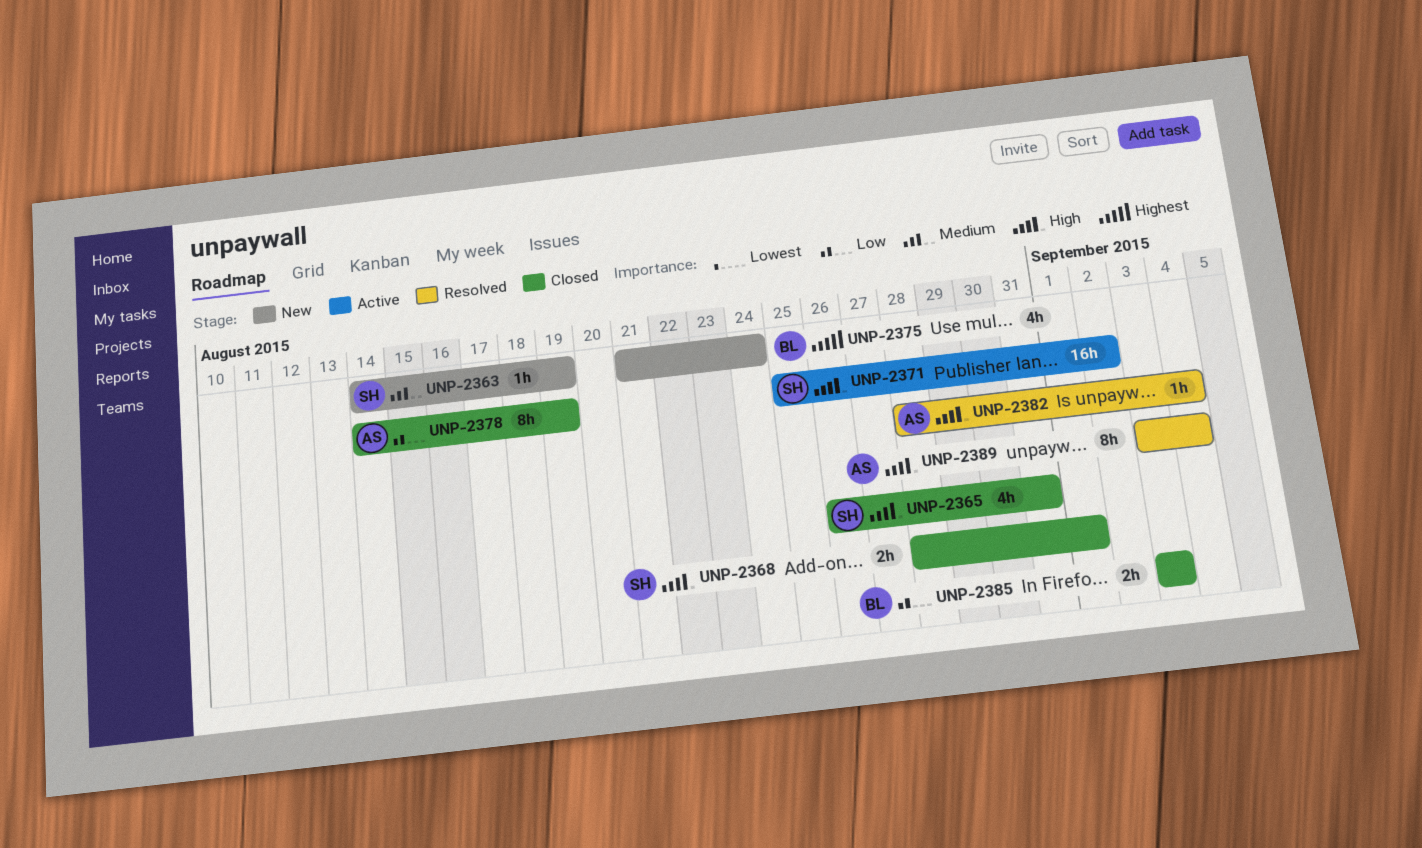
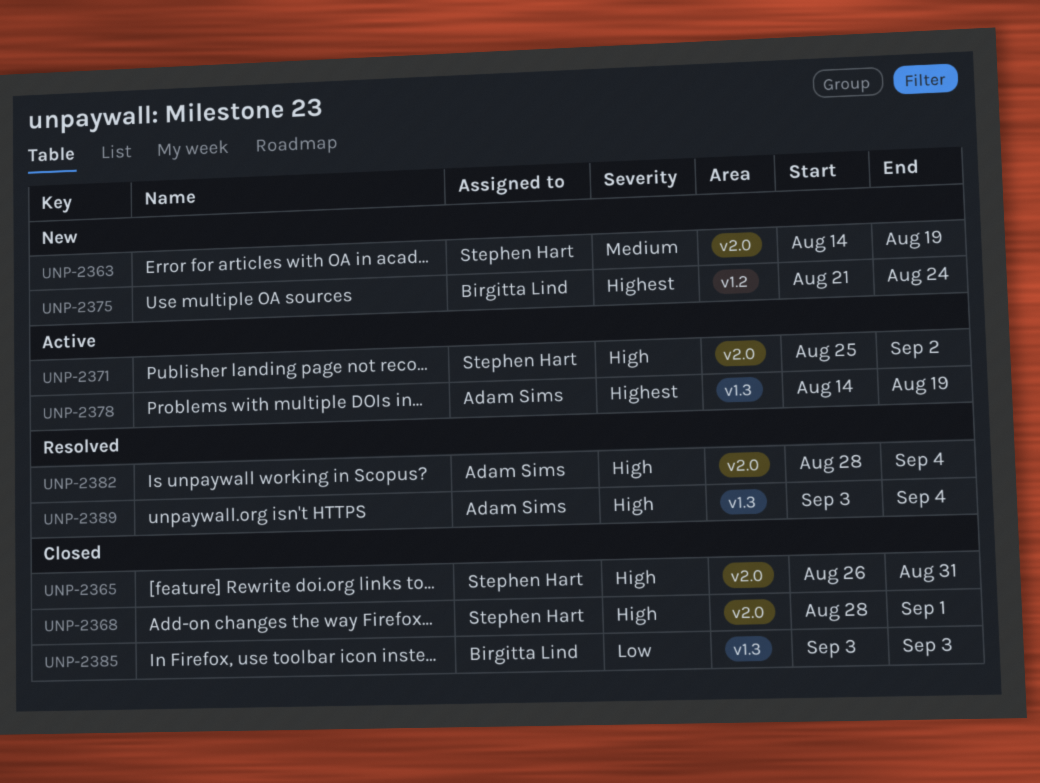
UNP-2378, status: Closed -> Active
UNP-2378, priority: Low -> Highest

